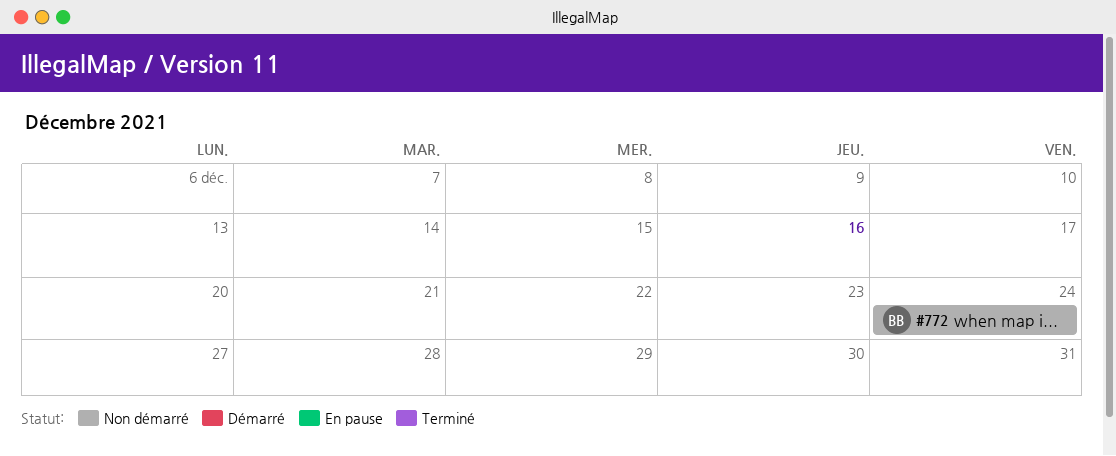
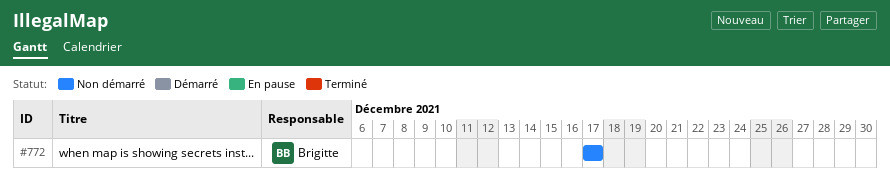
#772, start: Dec 24 -> Dec 17
#772, due: Dec 24 -> Dec 17

